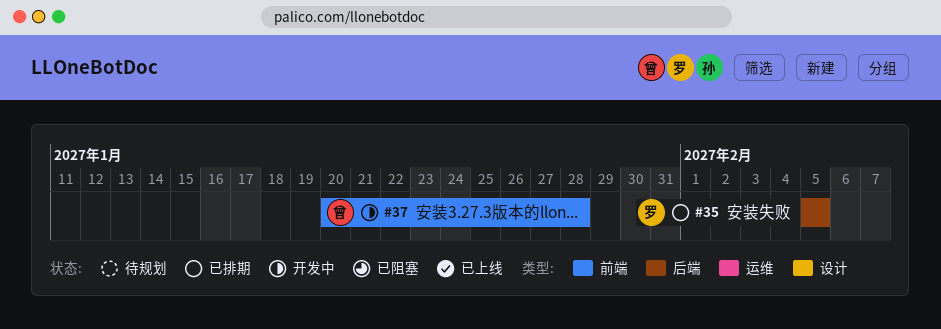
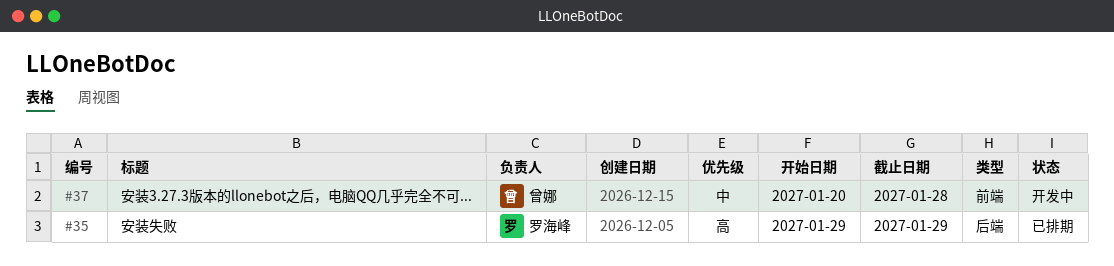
#35, start: Feb 5 -> Jan 29
#35, due: Feb 5 -> Jan 29

